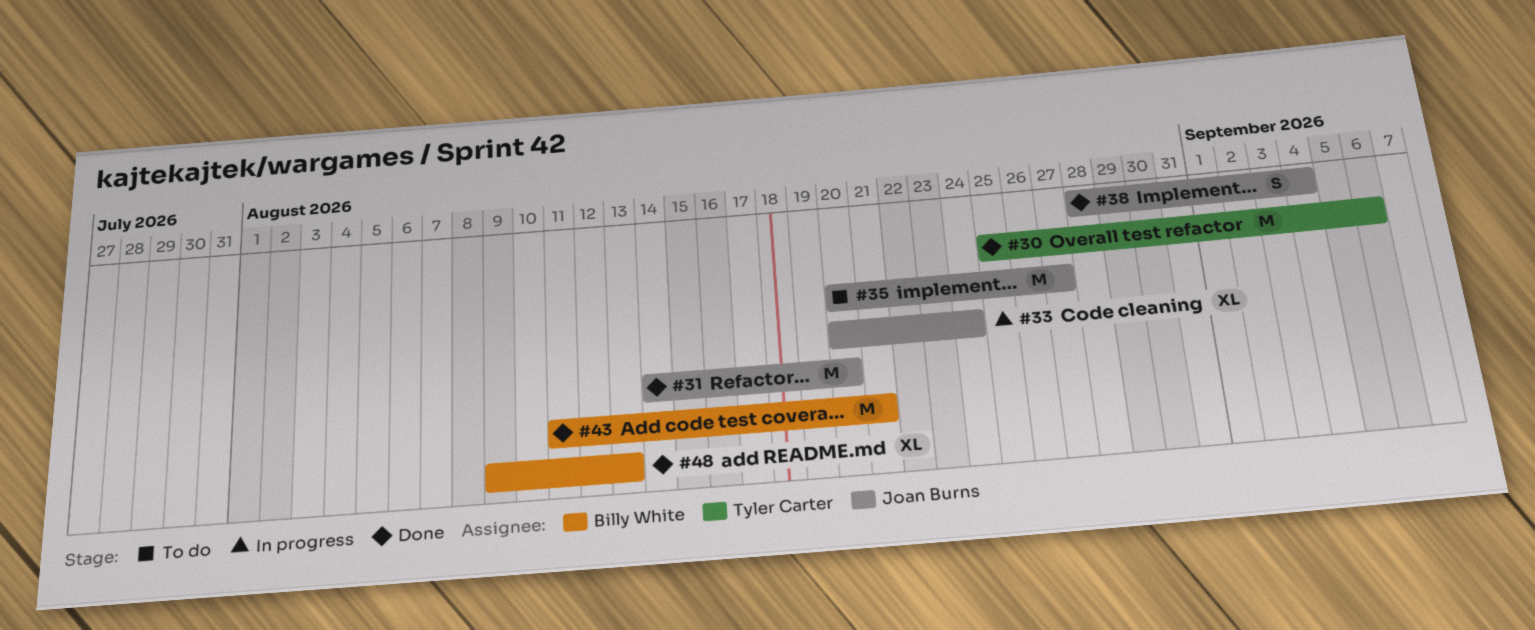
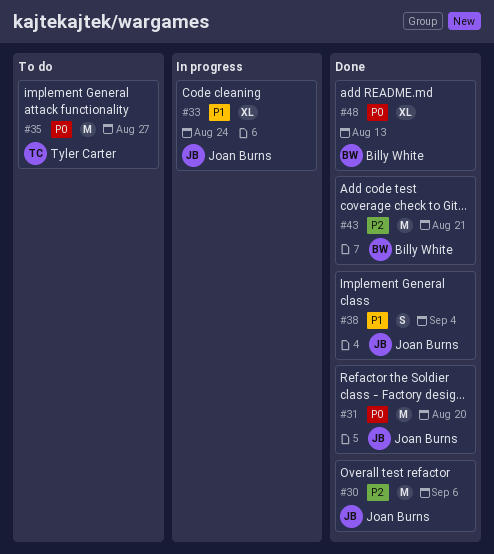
#30, owner: Tyler Carter -> Joan Burns
#35, owner: Joan Burns -> Tyler Carter

